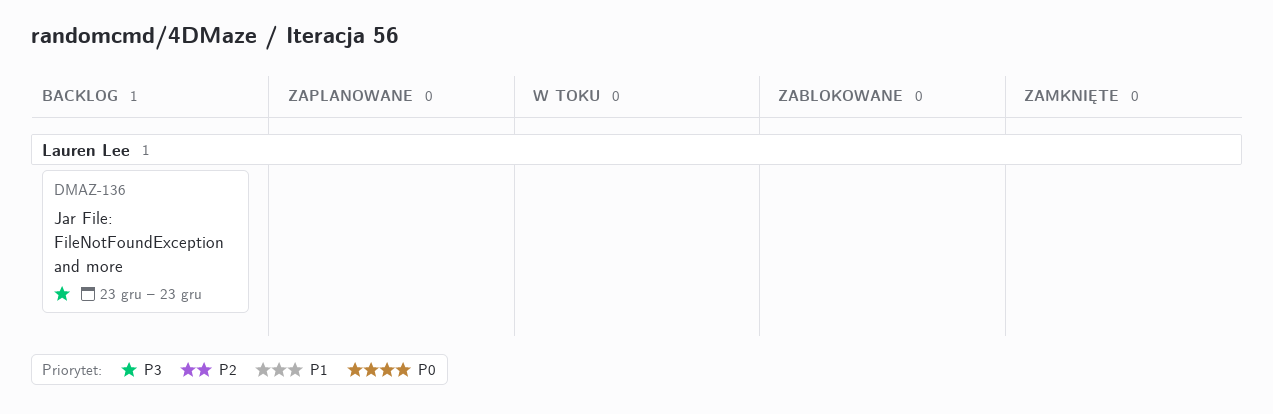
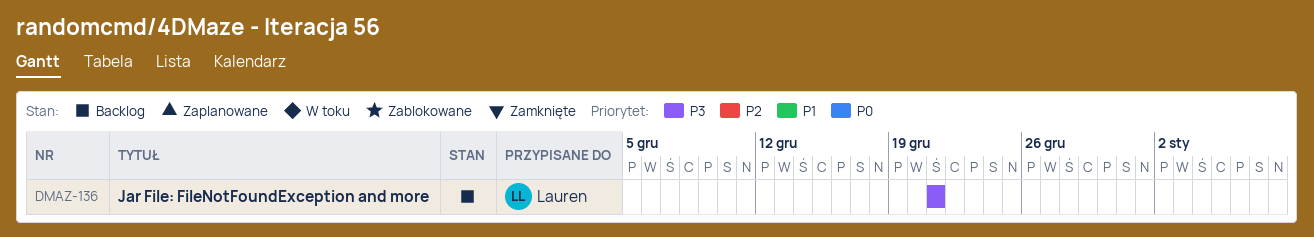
DMAZ-136, start: Dec 23 -> Dec 21
DMAZ-136, due: Dec 23 -> Dec 21

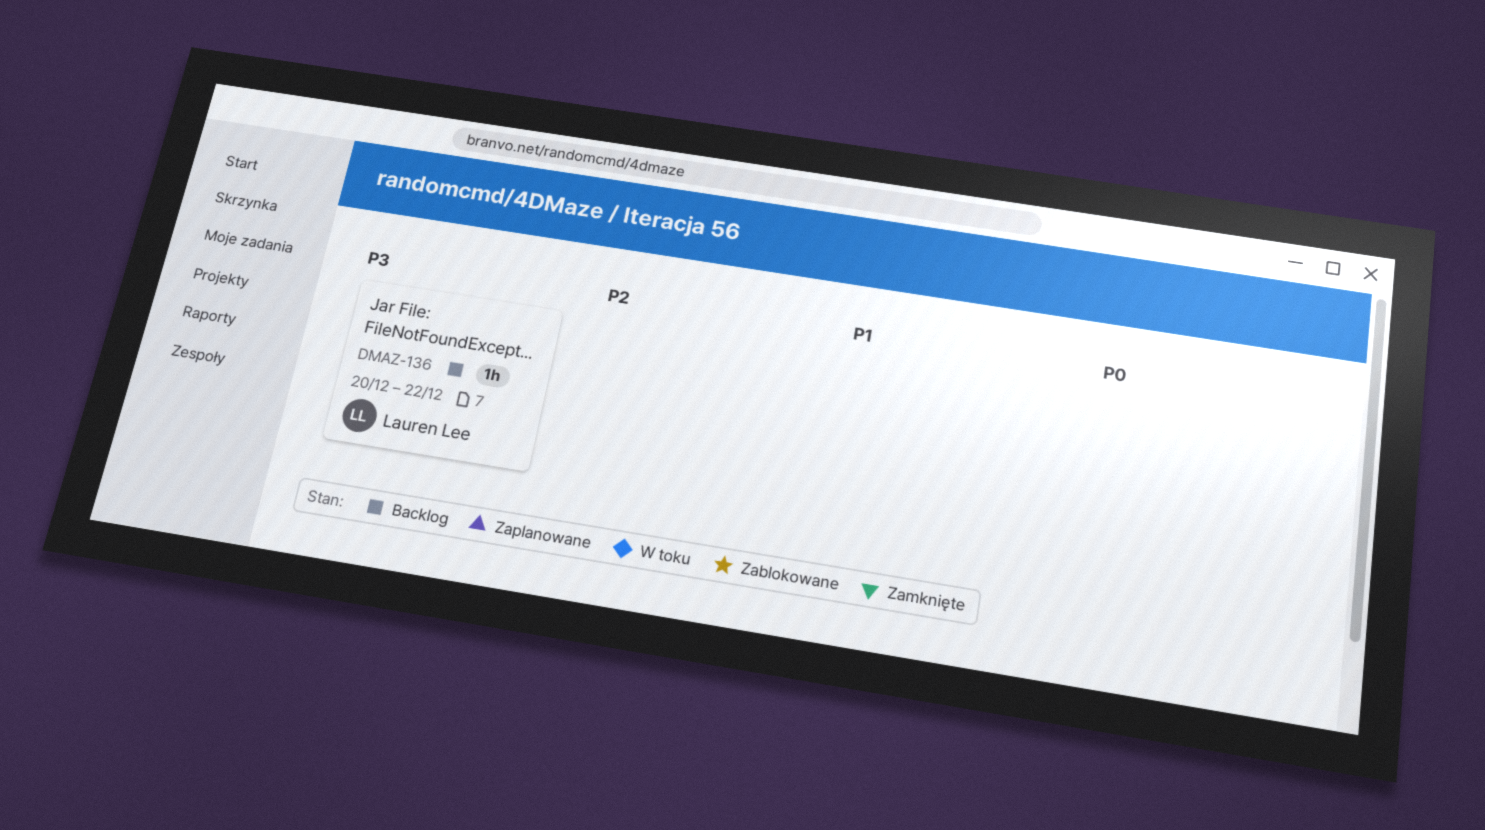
DMAZ-136, start: Dec 21 -> Dec 20
DMAZ-136, due: Dec 21 -> Dec 22

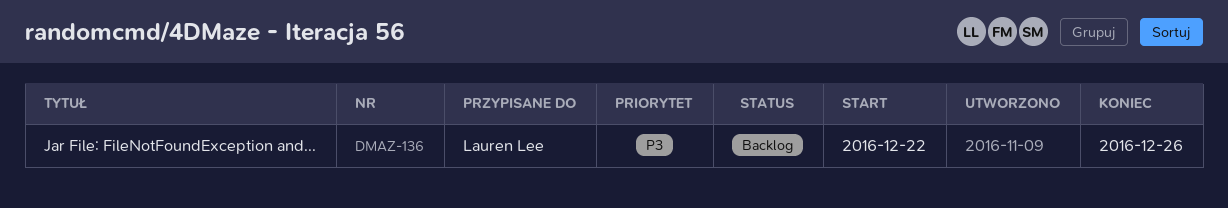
DMAZ-136, start: Dec 20 -> Dec 22
DMAZ-136, due: Dec 22 -> Dec 26

